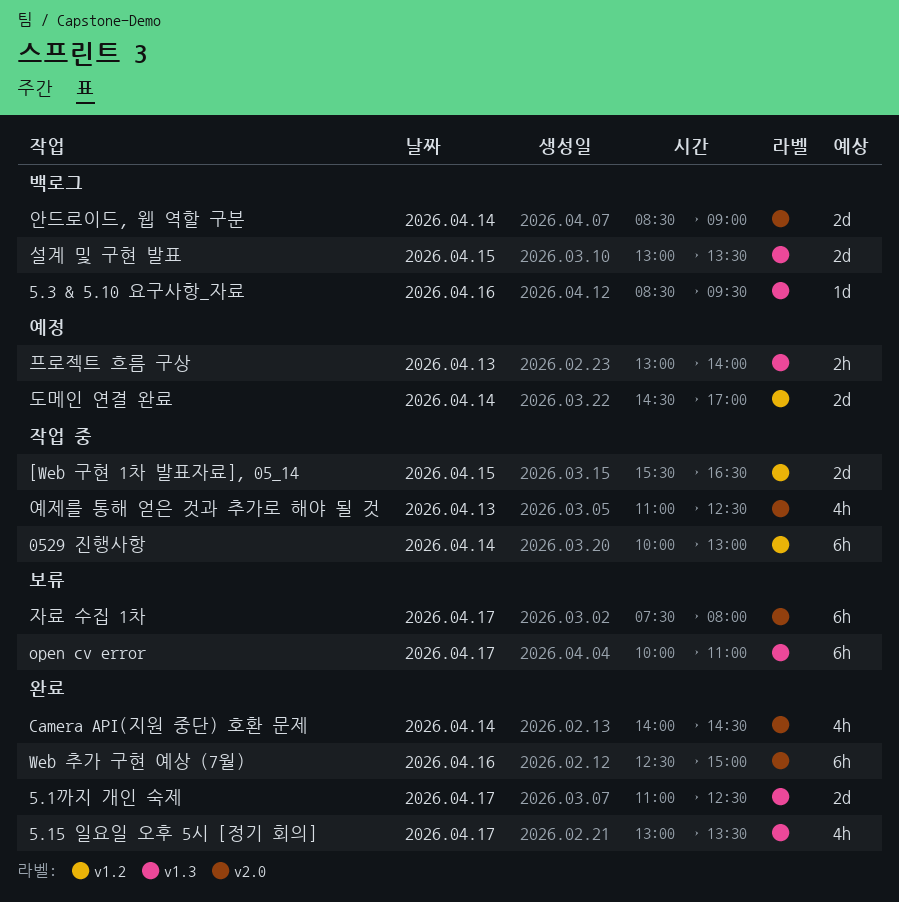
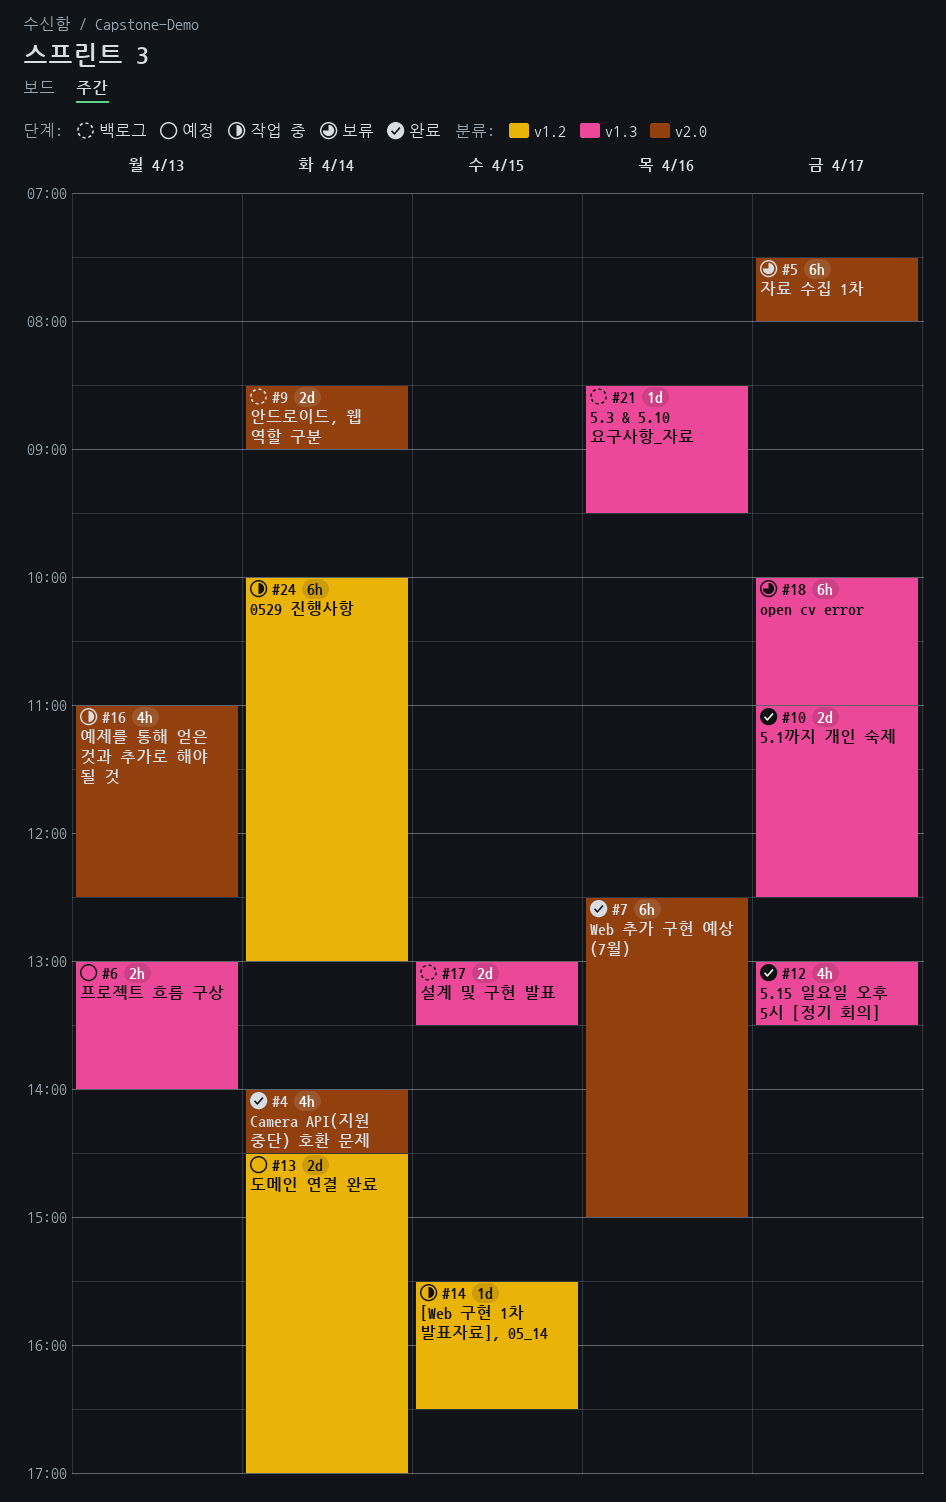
[Web 구현 1차 발표자료], 05_14, estimate: 2d -> 1d

